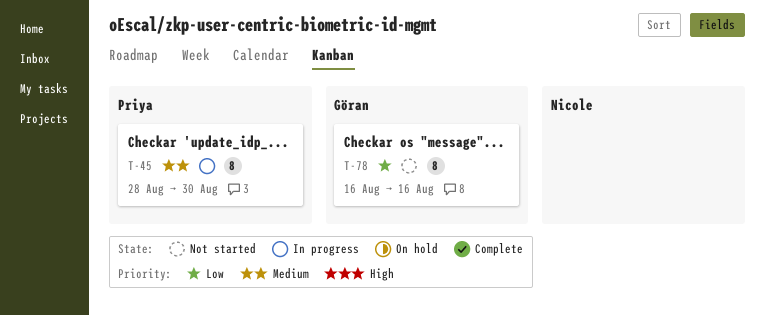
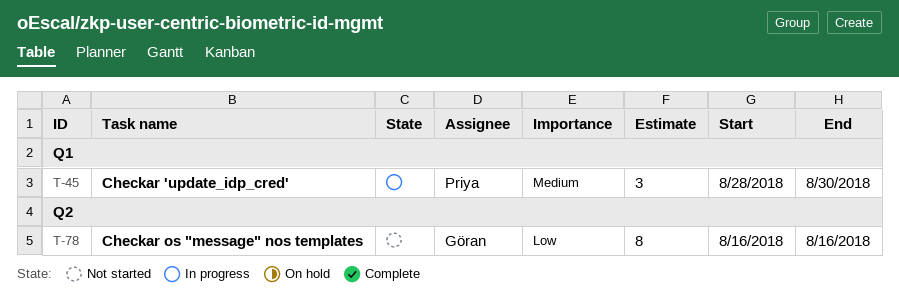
T-45, estimate: 8 -> 3

